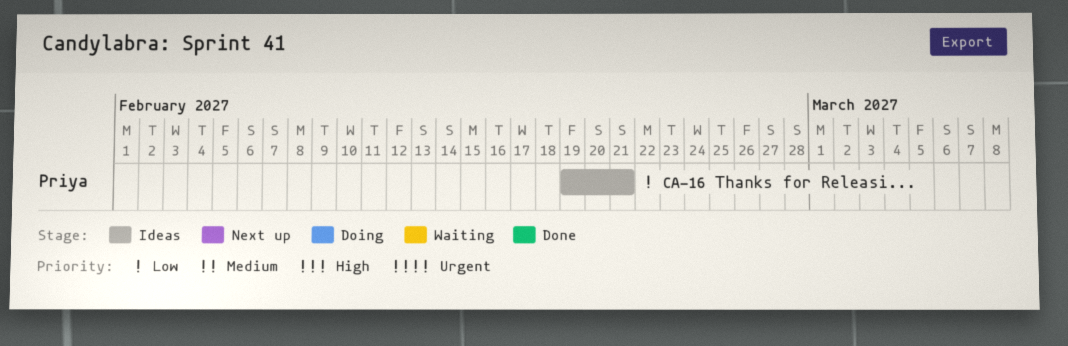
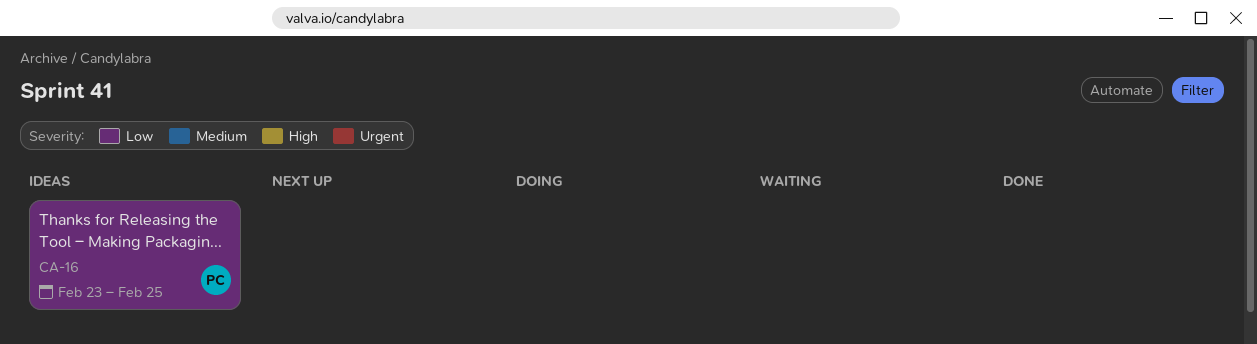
CA-16, start: Feb 19 -> Feb 23
CA-16, due: Feb 21 -> Feb 25

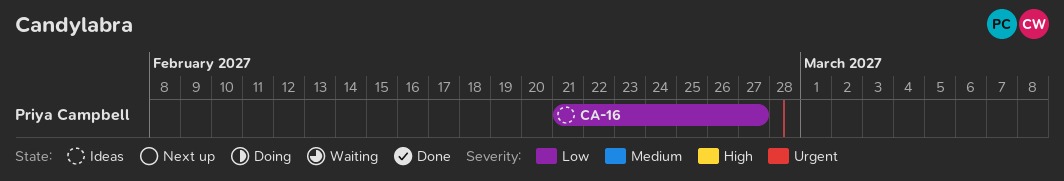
CA-16, start: Feb 23 -> Feb 21
CA-16, due: Feb 25 -> Feb 27

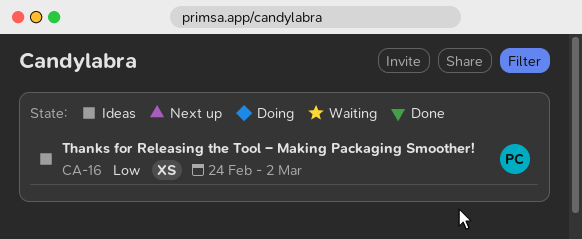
CA-16, start: Feb 21 -> Feb 24
CA-16, due: Feb 27 -> Mar 2

